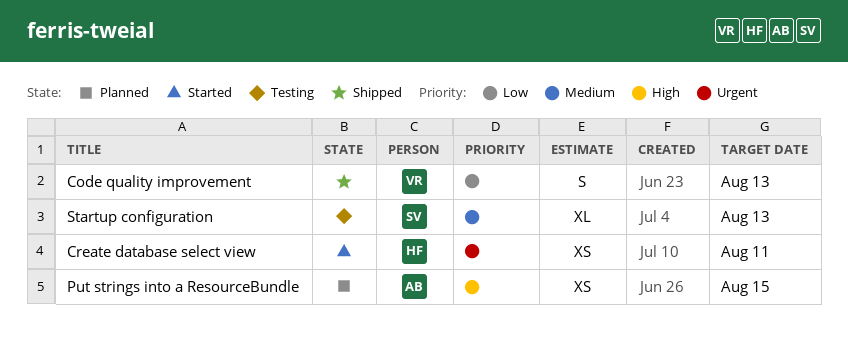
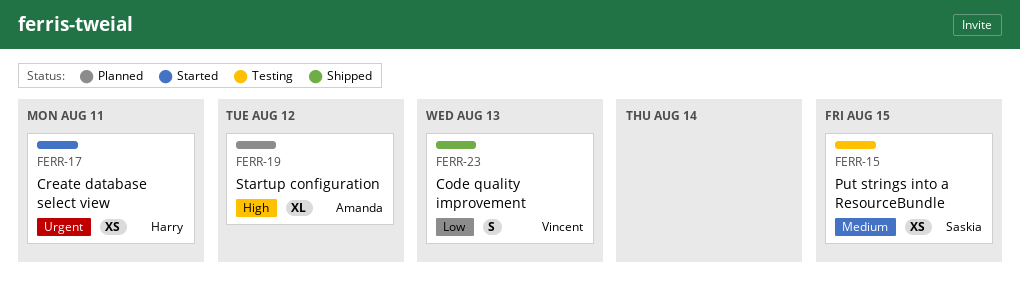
Put strings into a ResourceBundle, status: Planned -> Testing
Put strings into a ResourceBundle, owner: Amanda -> Saskia
Put strings into a ResourceBundle, priority: High -> Medium
Startup configuration, status: Testing -> Planned
Startup configuration, owner: Saskia -> Amanda
Startup configuration, priority: Medium -> High
Startup configuration, due: Aug 13 -> Aug 12

